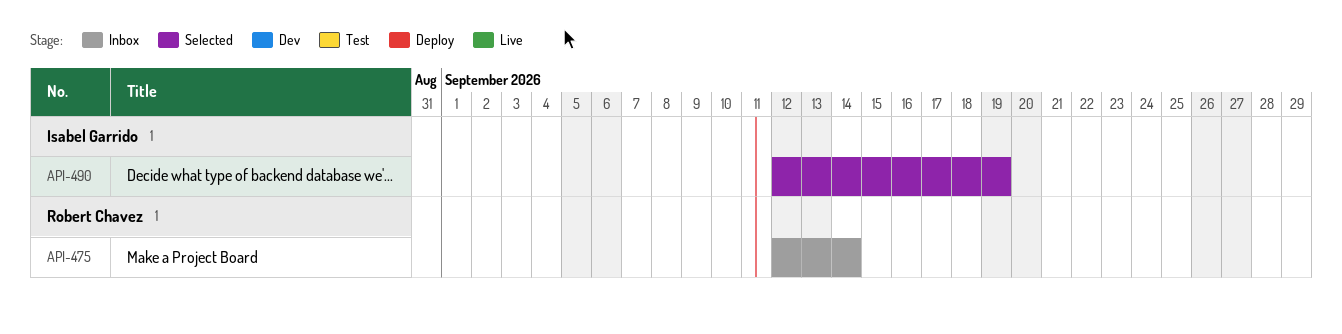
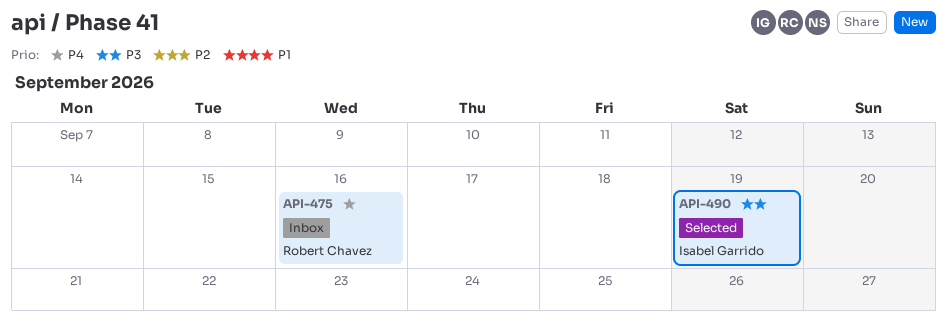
API-475, due: Sep 14 -> Sep 16

